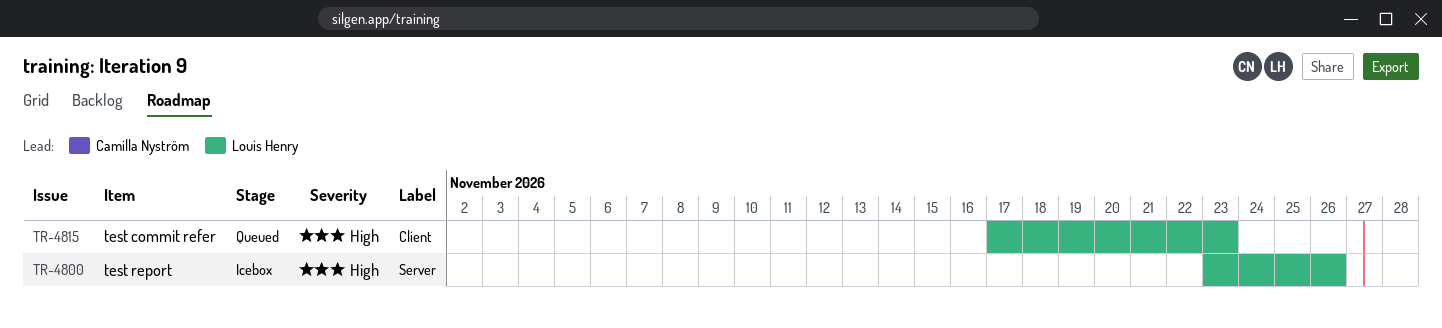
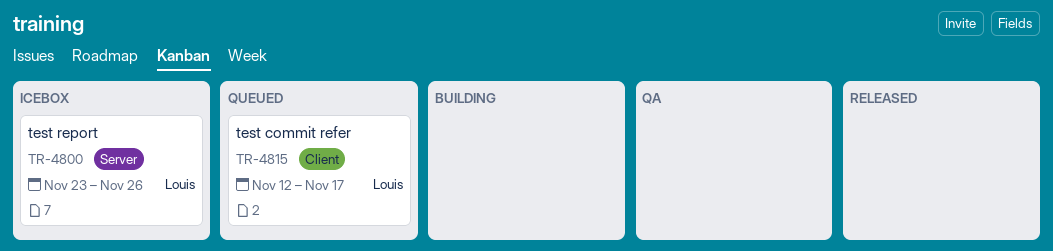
TR-4815, start: Nov 17 -> Nov 12
TR-4815, due: Nov 23 -> Nov 17

